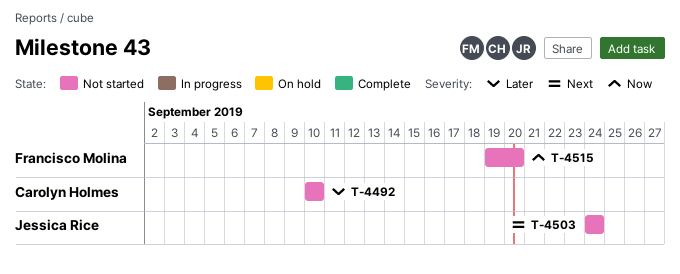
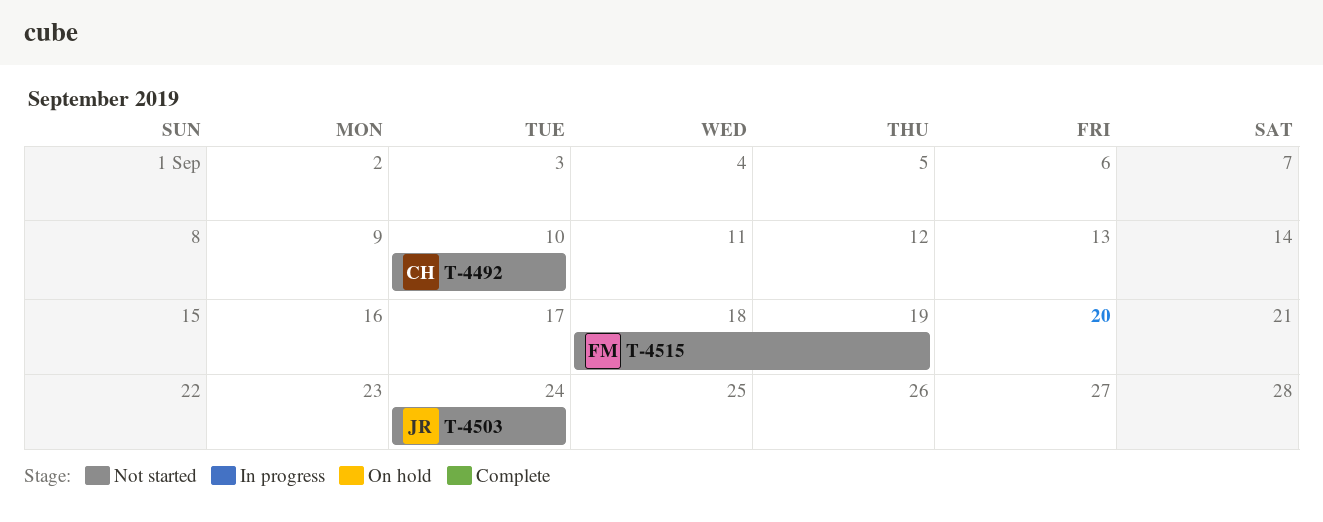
T-4515, start: Sep 19 -> Sep 18
T-4515, due: Sep 20 -> Sep 19

